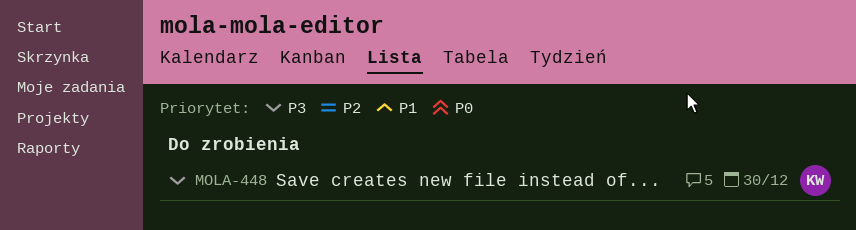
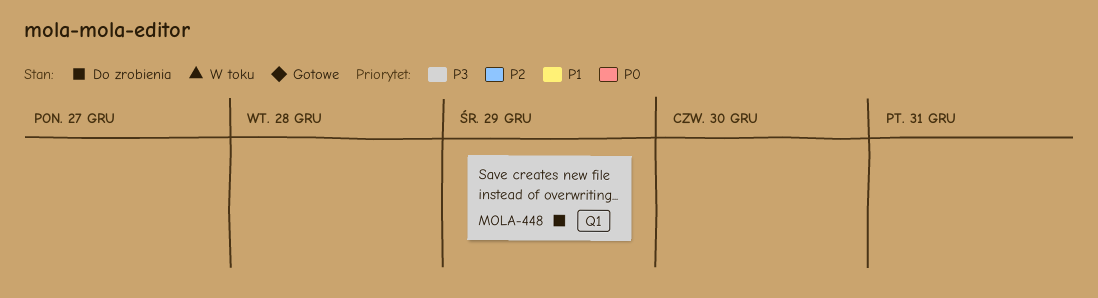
MOLA-448, due: Dec 30 -> Dec 29

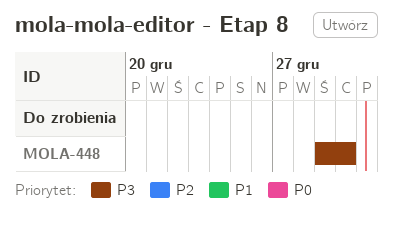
MOLA-448, due: Dec 29 -> Dec 30

